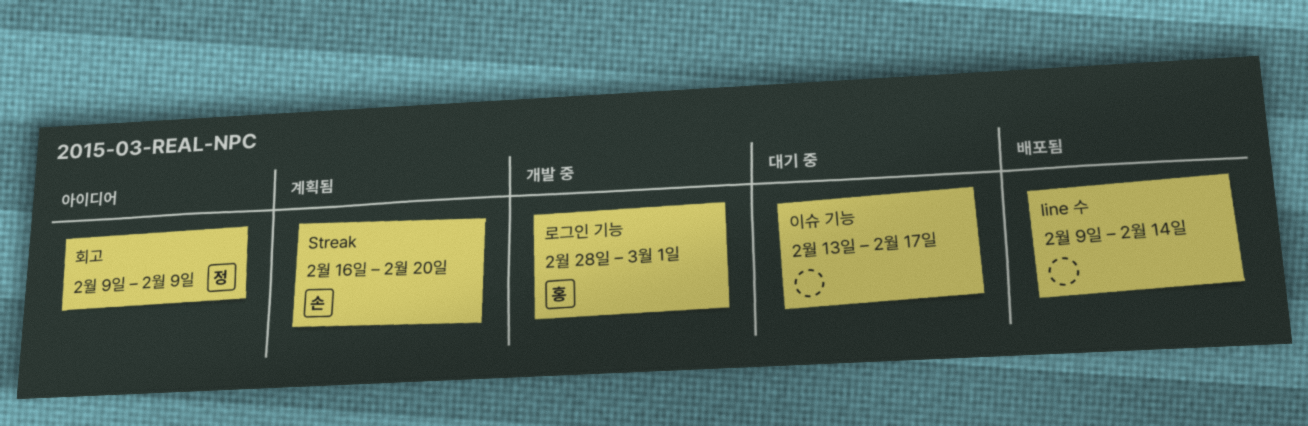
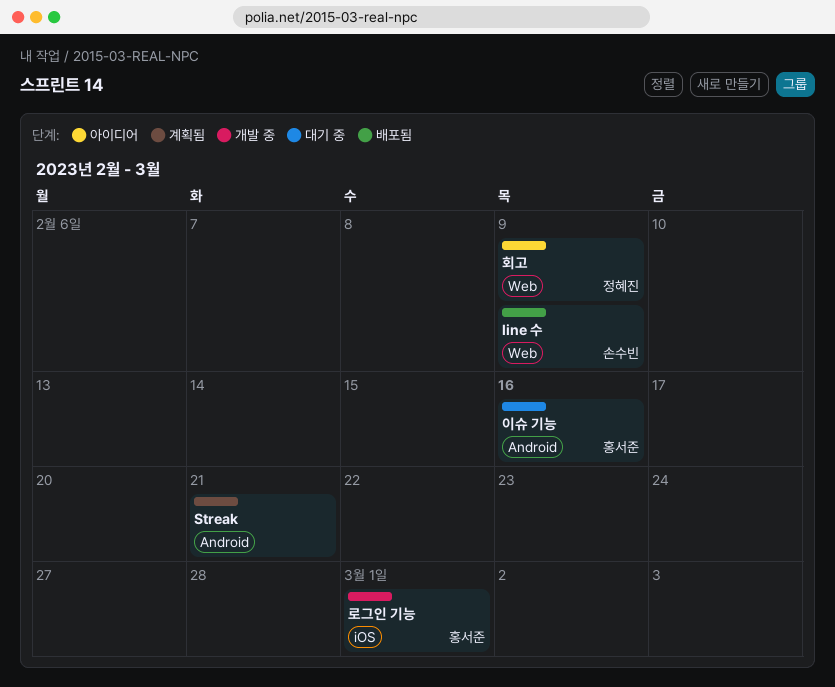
line 수, owner: none -> 손수빈
line 수, due: Feb 14 -> Feb 9
Streak, owner: 손수빈 -> none
Streak, due: Feb 20 -> Feb 21
이슈 기능, owner: none -> 홍서준
이슈 기능, due: Feb 17 -> Feb 16

